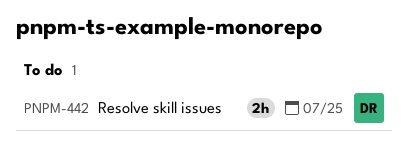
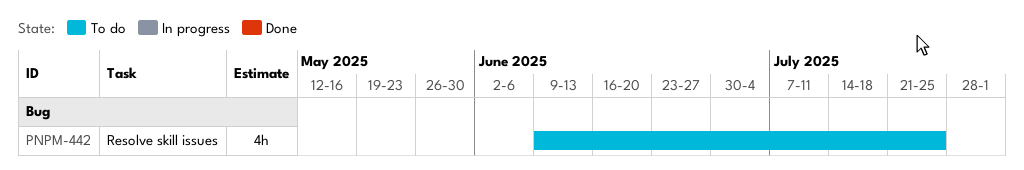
PNPM-442, estimate: 2h -> 4h

